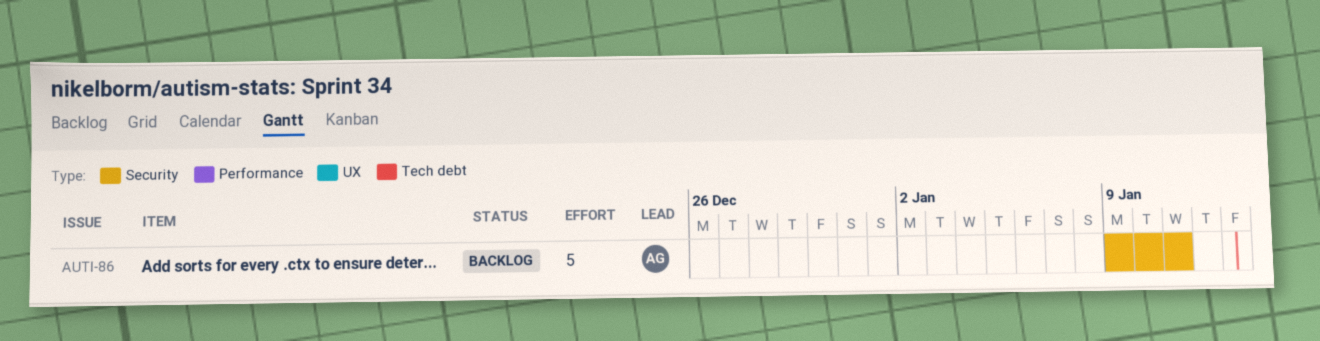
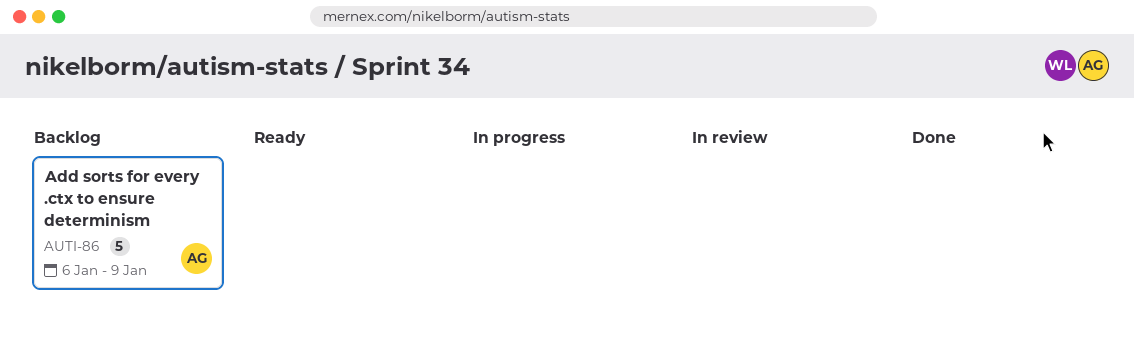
AUTI-86, start: Jan 9 -> Jan 6
AUTI-86, due: Jan 11 -> Jan 9

